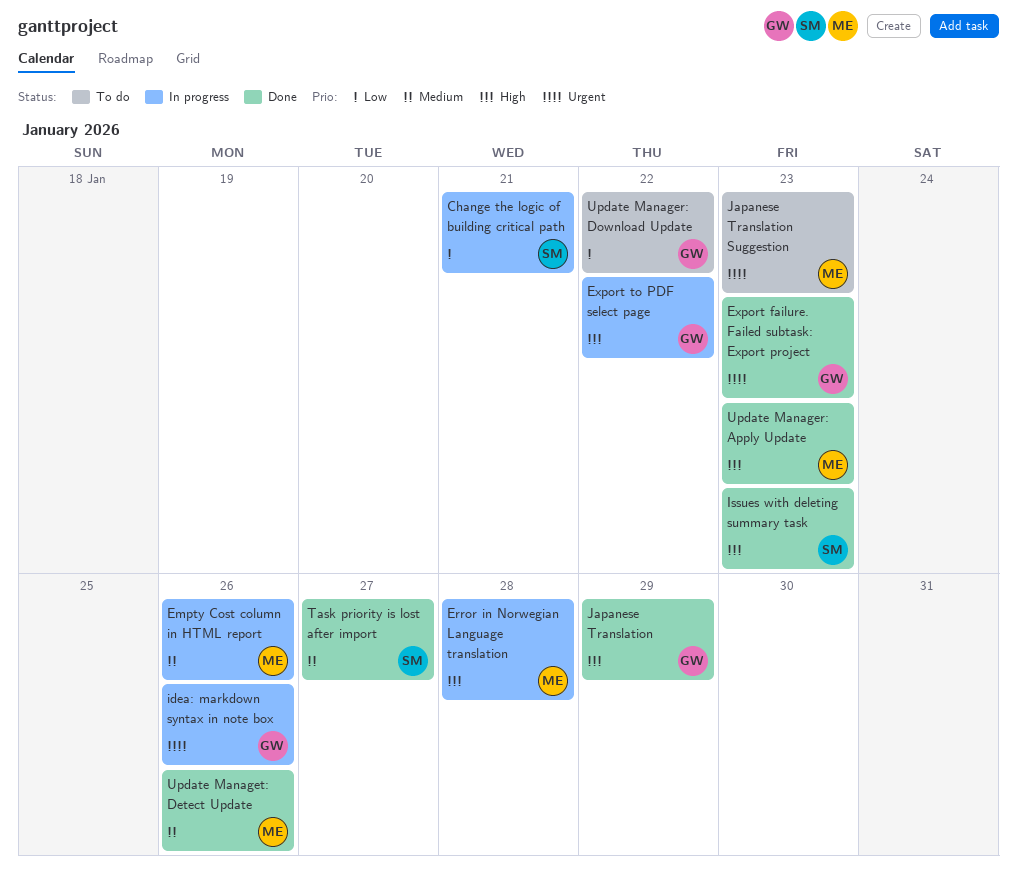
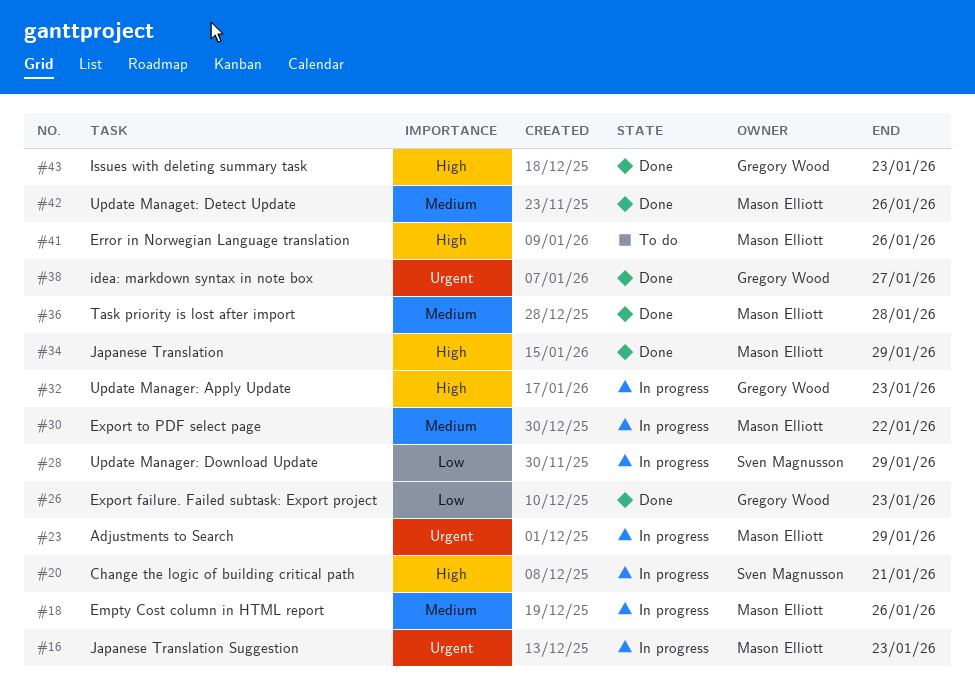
Adjustments to Search: none -> present
Change the logic of building critical path, priority: Low -> High
Error in Norwegian Language translation, status: In progress -> To do
Error in Norwegian Language translation, due: Jan 28 -> Jan 26
Export failure. Failed subtask: Export project, priority: Urgent -> Low
Export to PDF select page, owner: Gregory Wood -> Mason Elliott
Export to PDF select page, priority: High -> Medium
idea: markdown syntax in note box, status: In progress -> Done
idea: markdown syntax in note box, due: Jan 26 -> Jan 27
Issues with deleting summary task, owner: Sven Magnusson -> Gregory Wood
Japanese Translation, owner: Gregory Wood -> Mason Elliott
Japanese Translation Suggestion, status: To do -> In progress
Task priority is lost after import, owner: Sven Magnusson -> Mason Elliott
Task priority is lost after import, due: Jan 27 -> Jan 28
Update Manager: Apply Update, status: Done -> In progress
Update Manager: Apply Update, owner: Mason Elliott -> Gregory Wood
Update Manager: Download Update, status: To do -> In progress
Update Manager: Download Update, owner: Gregory Wood -> Sven Magnusson
Update Manager: Download Update, due: Jan 22 -> Jan 29

